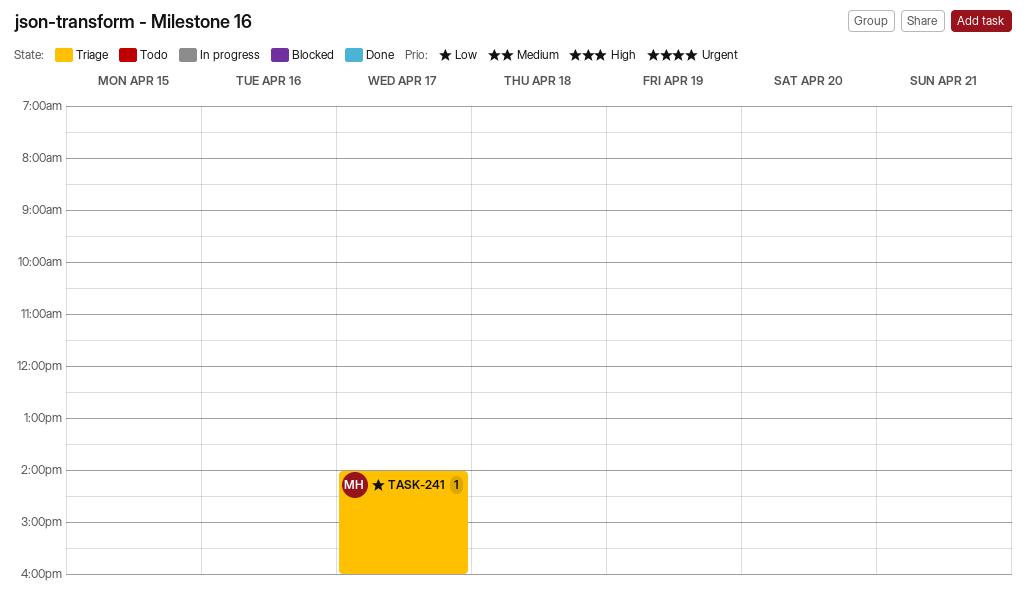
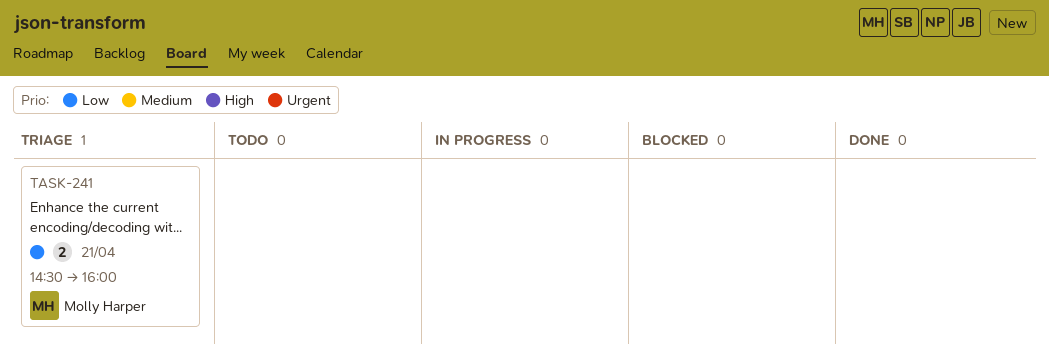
TASK-241, estimate: 1 -> 2
TASK-241, day: Apr 17 -> Apr 21
TASK-241, begins: 14:00 -> 14:30

